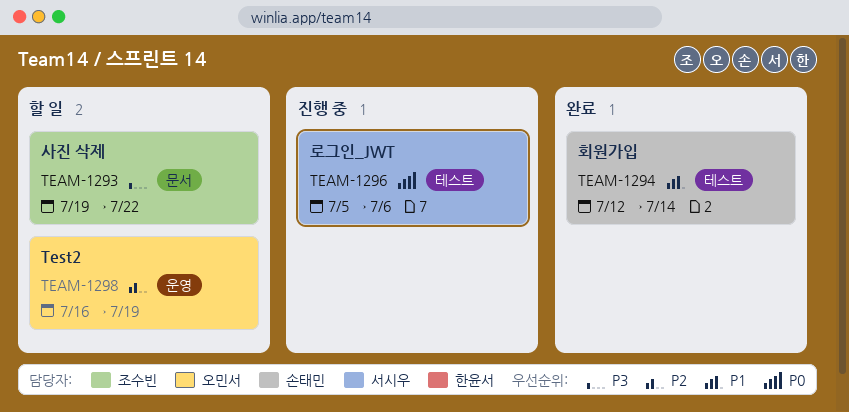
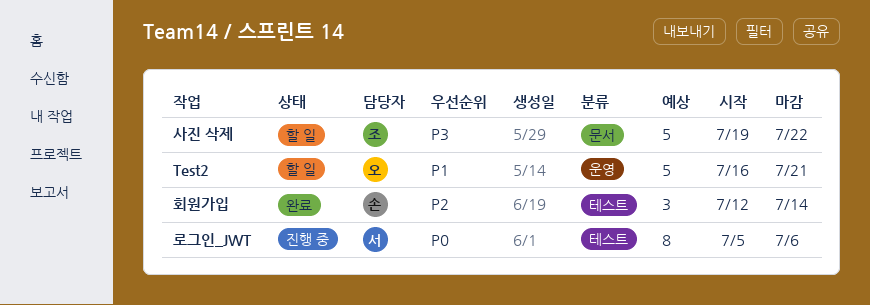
Test2, priority: P2 -> P1
Test2, due: Jul 19 -> Jul 21
회원가입, priority: P1 -> P2

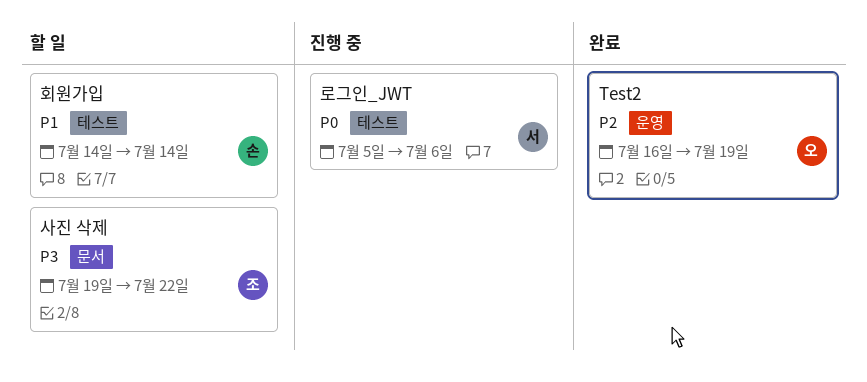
Test2, status: 할 일 -> 완료
Test2, priority: P1 -> P2
Test2, due: Jul 21 -> Jul 19
회원가입, status: 완료 -> 할 일
회원가입, priority: P2 -> P1
회원가입, start: Jul 12 -> Jul 14

